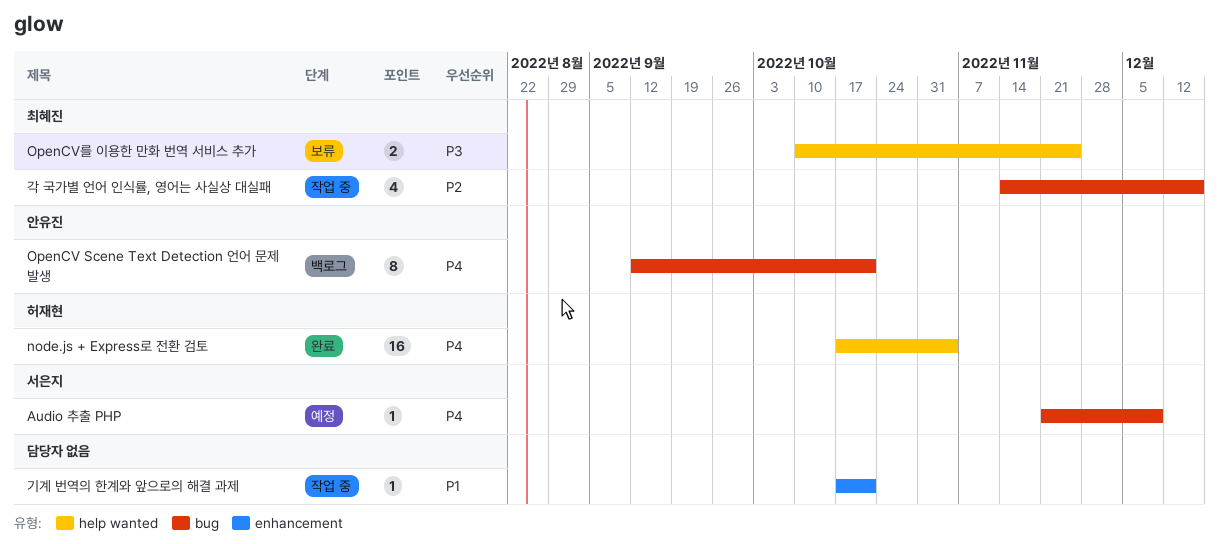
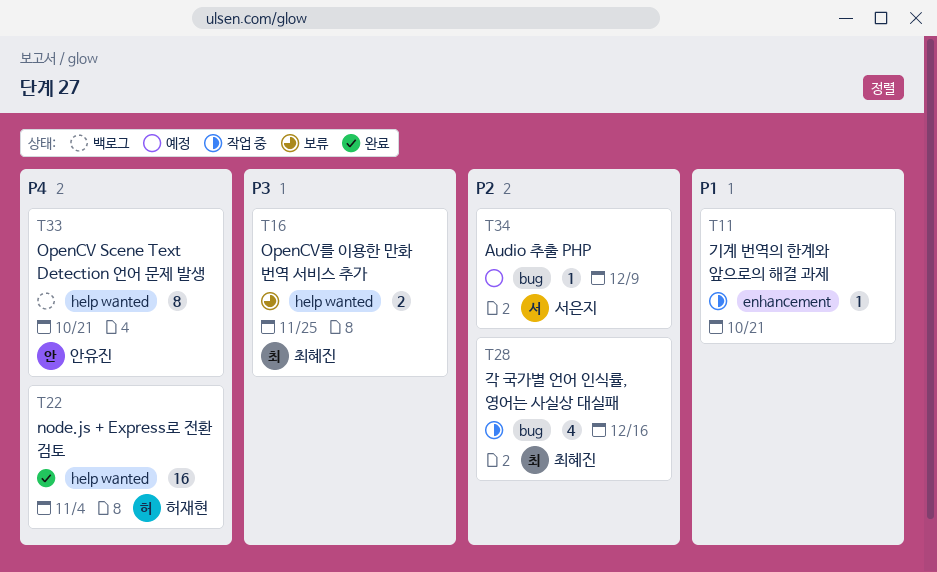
Audio 추출 PHP, priority: P4 -> P2
OpenCV Scene Text Detection 언어 문제 발생, label: bug -> help wanted

